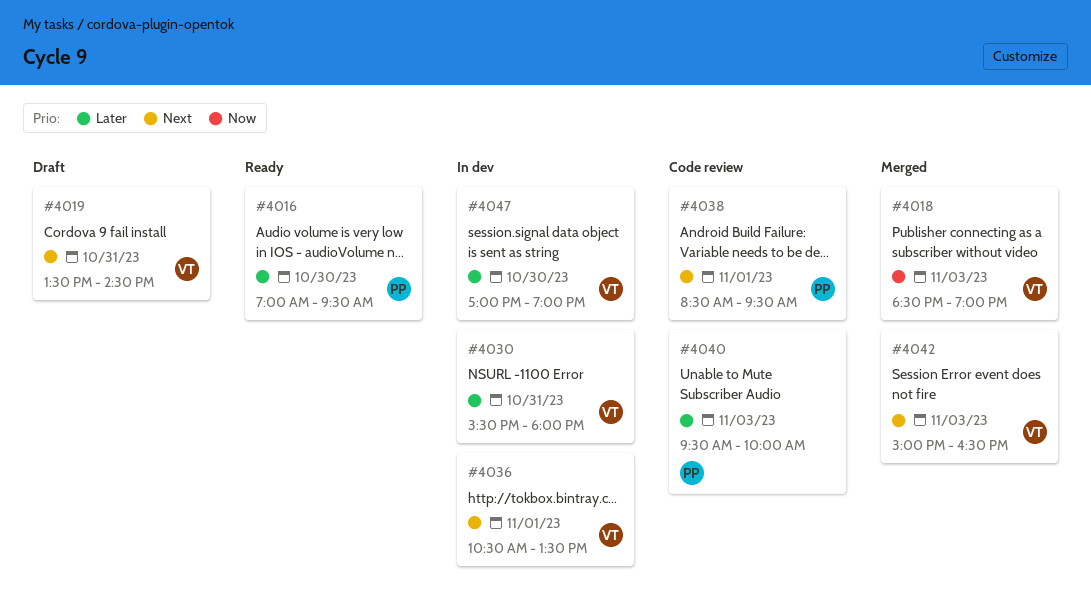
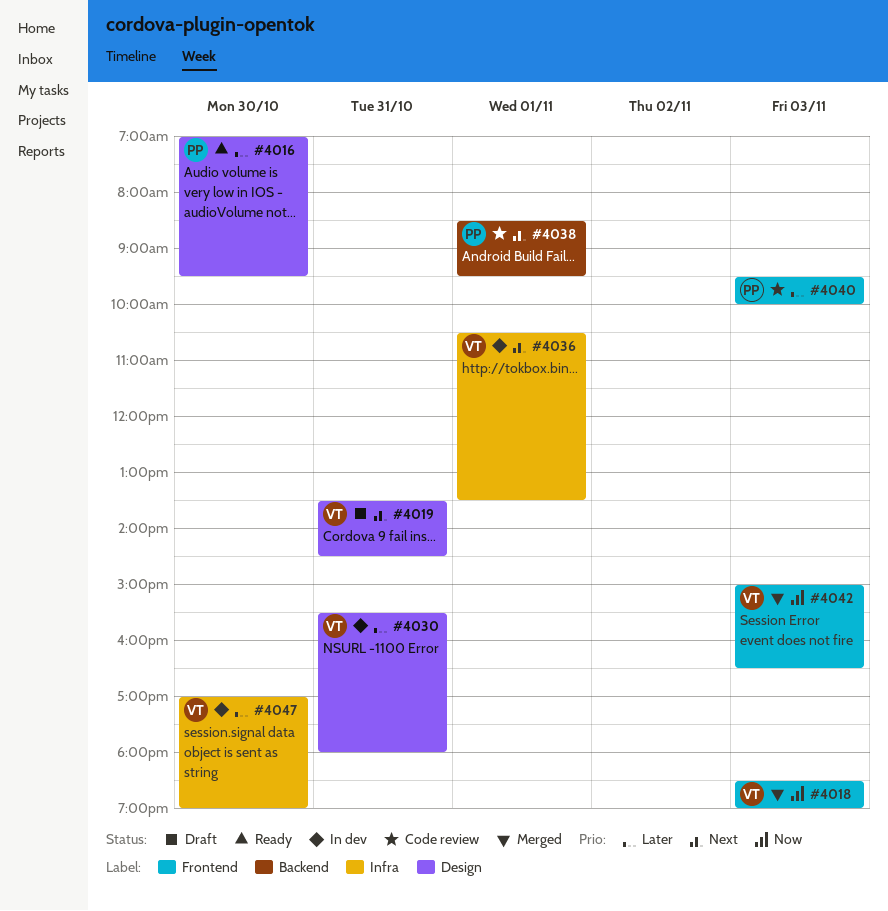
#4042, priority: Next -> Now

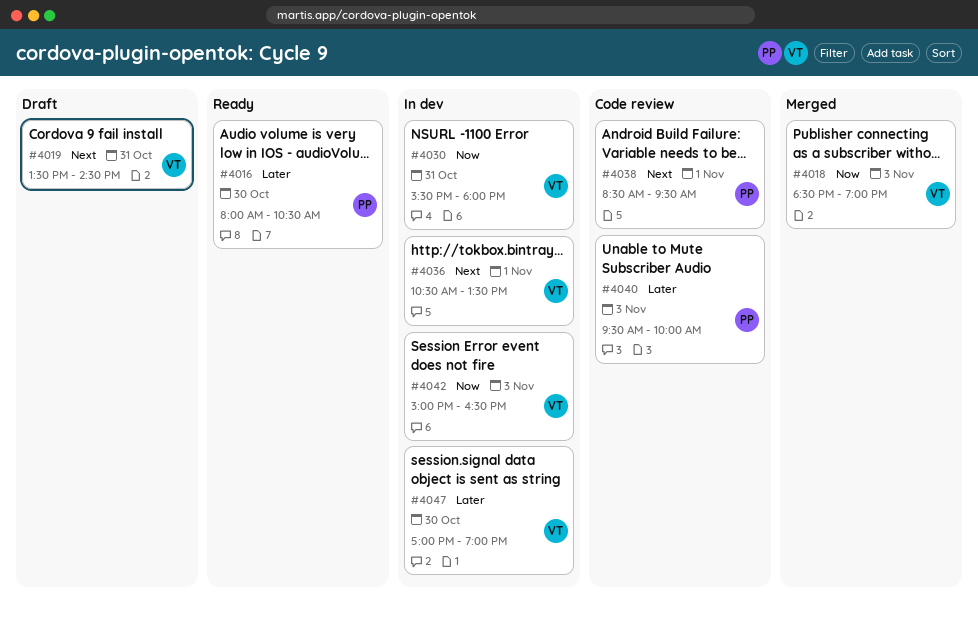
#4016, begins: 07:00 -> 08:00
#4016, ends: 09:30 -> 10:30
#4030, priority: Later -> Now
#4042, status: Merged -> In dev

